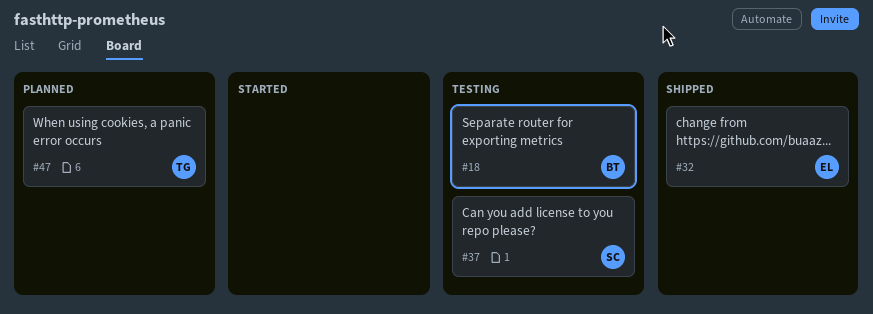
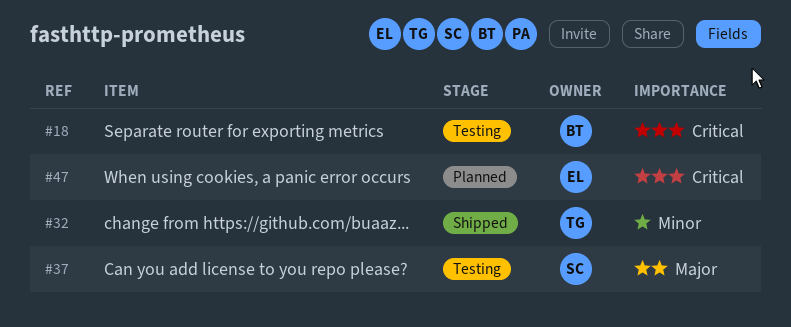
#32, owner: EL -> TG
#47, owner: TG -> EL

